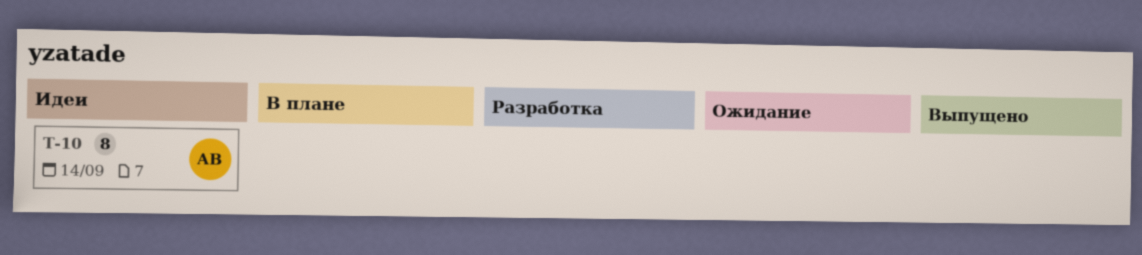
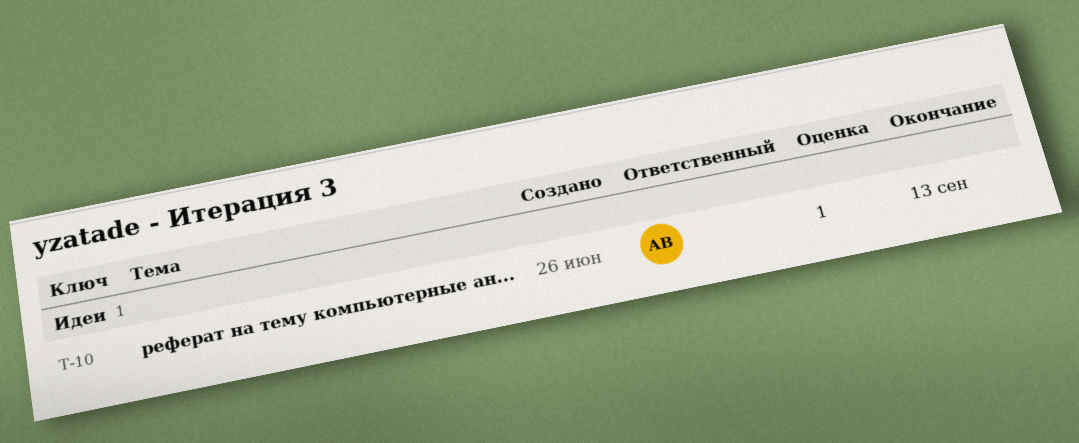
T-10, estimate: 8 -> 1
T-10, due: Sep 14 -> Sep 13

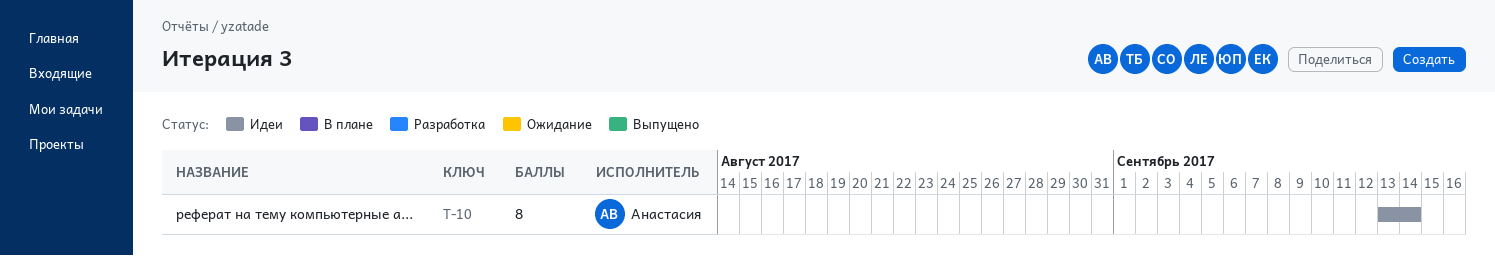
T-10, estimate: 1 -> 8
T-10, due: Sep 13 -> Sep 14

